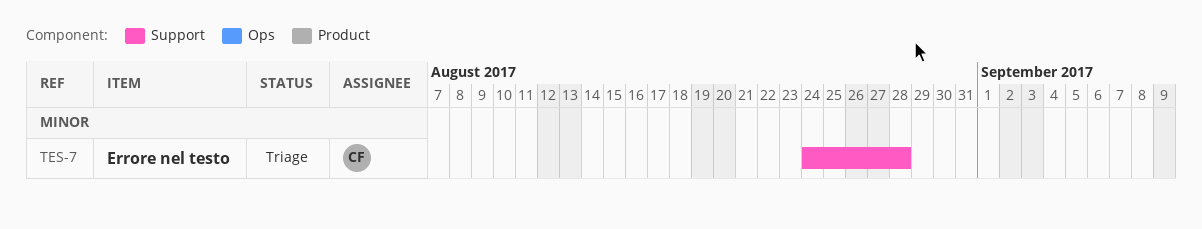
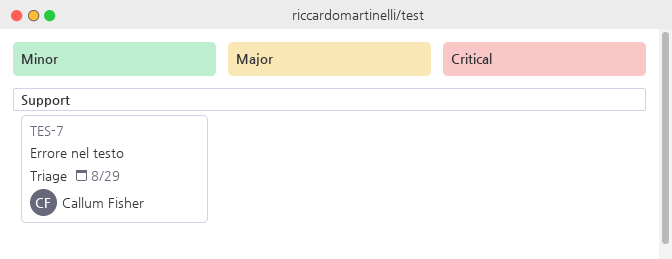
TES-7, due: Aug 28 -> Aug 29

